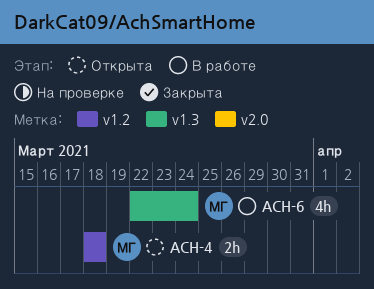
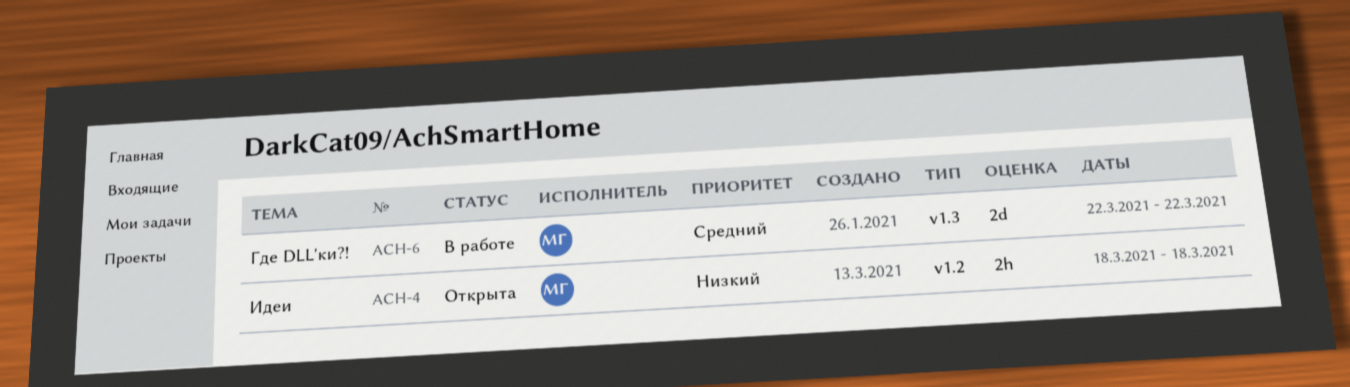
ACH-6, estimate: 4h -> 2d
ACH-6, due: Mar 24 -> Mar 22

